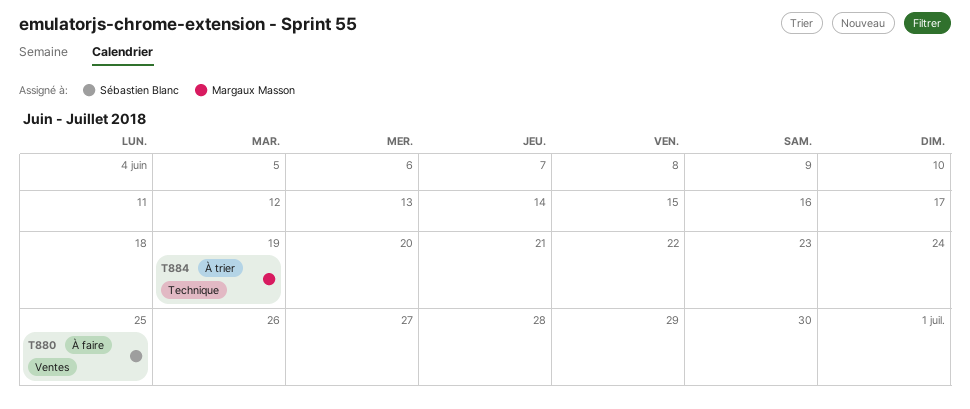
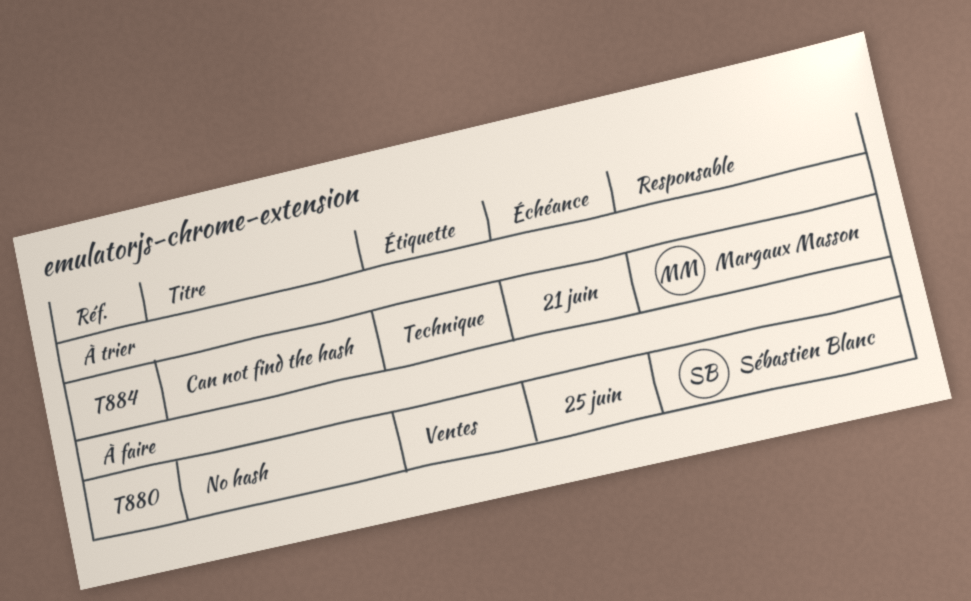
T884, due: Jun 19 -> Jun 21

